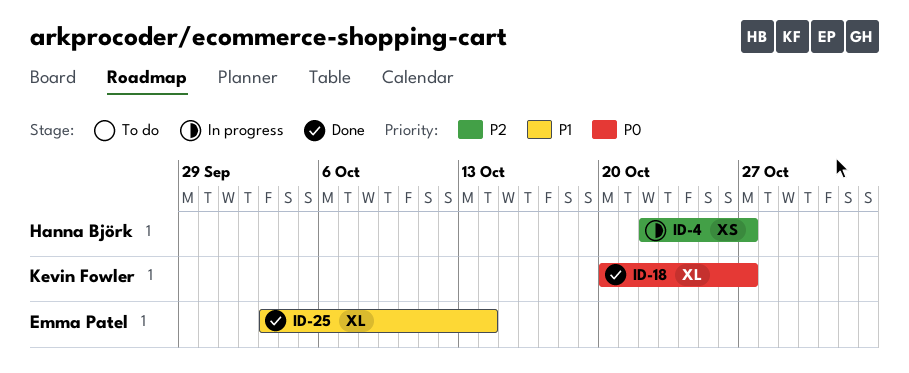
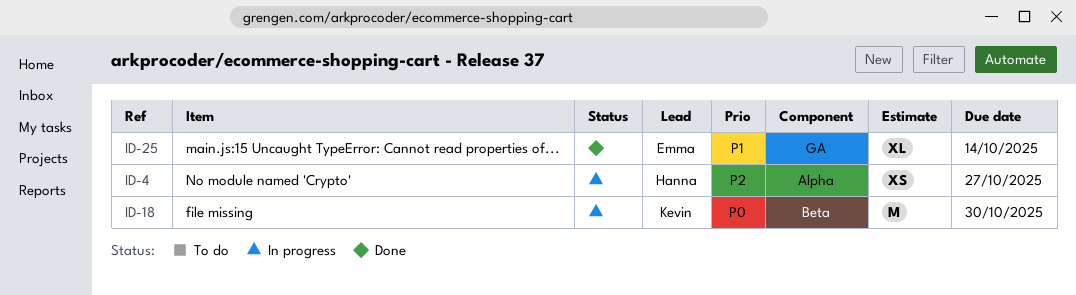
ID-18, status: Done -> In progress
ID-18, estimate: XL -> M
ID-18, due: Oct 27 -> Oct 30

